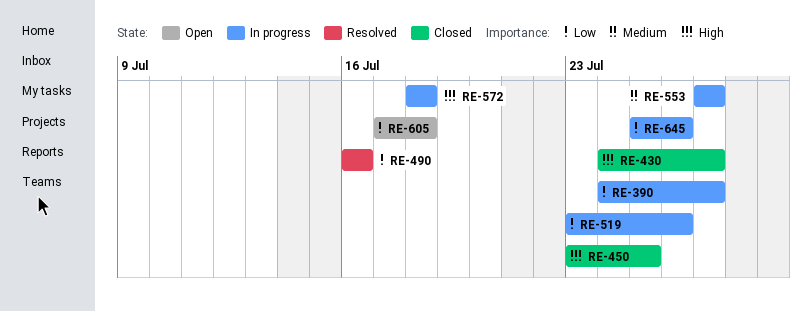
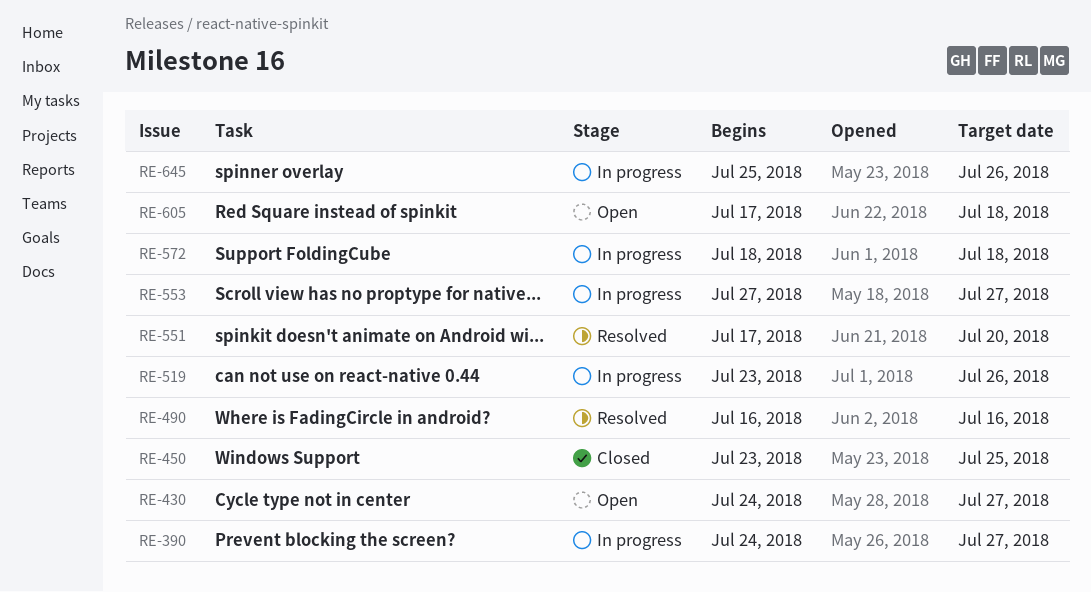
RE-430, status: Closed -> Open
RE-551: none -> present

